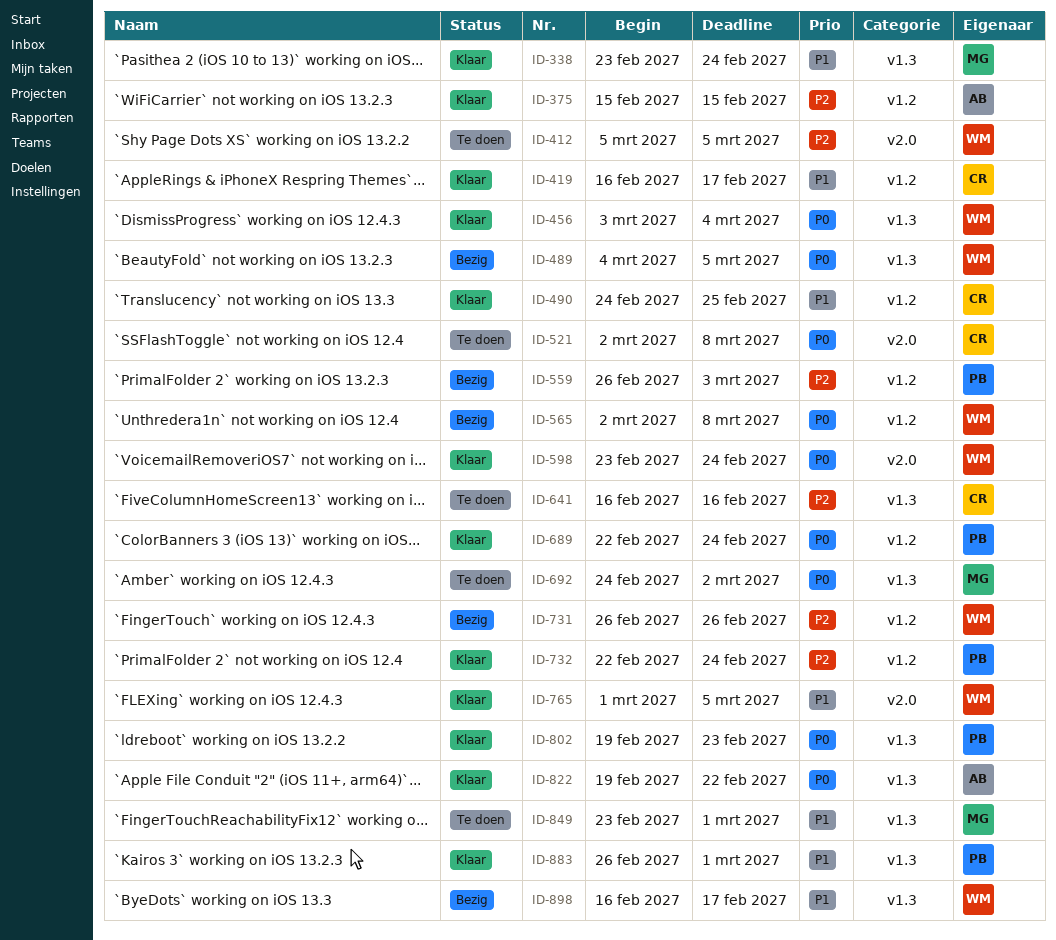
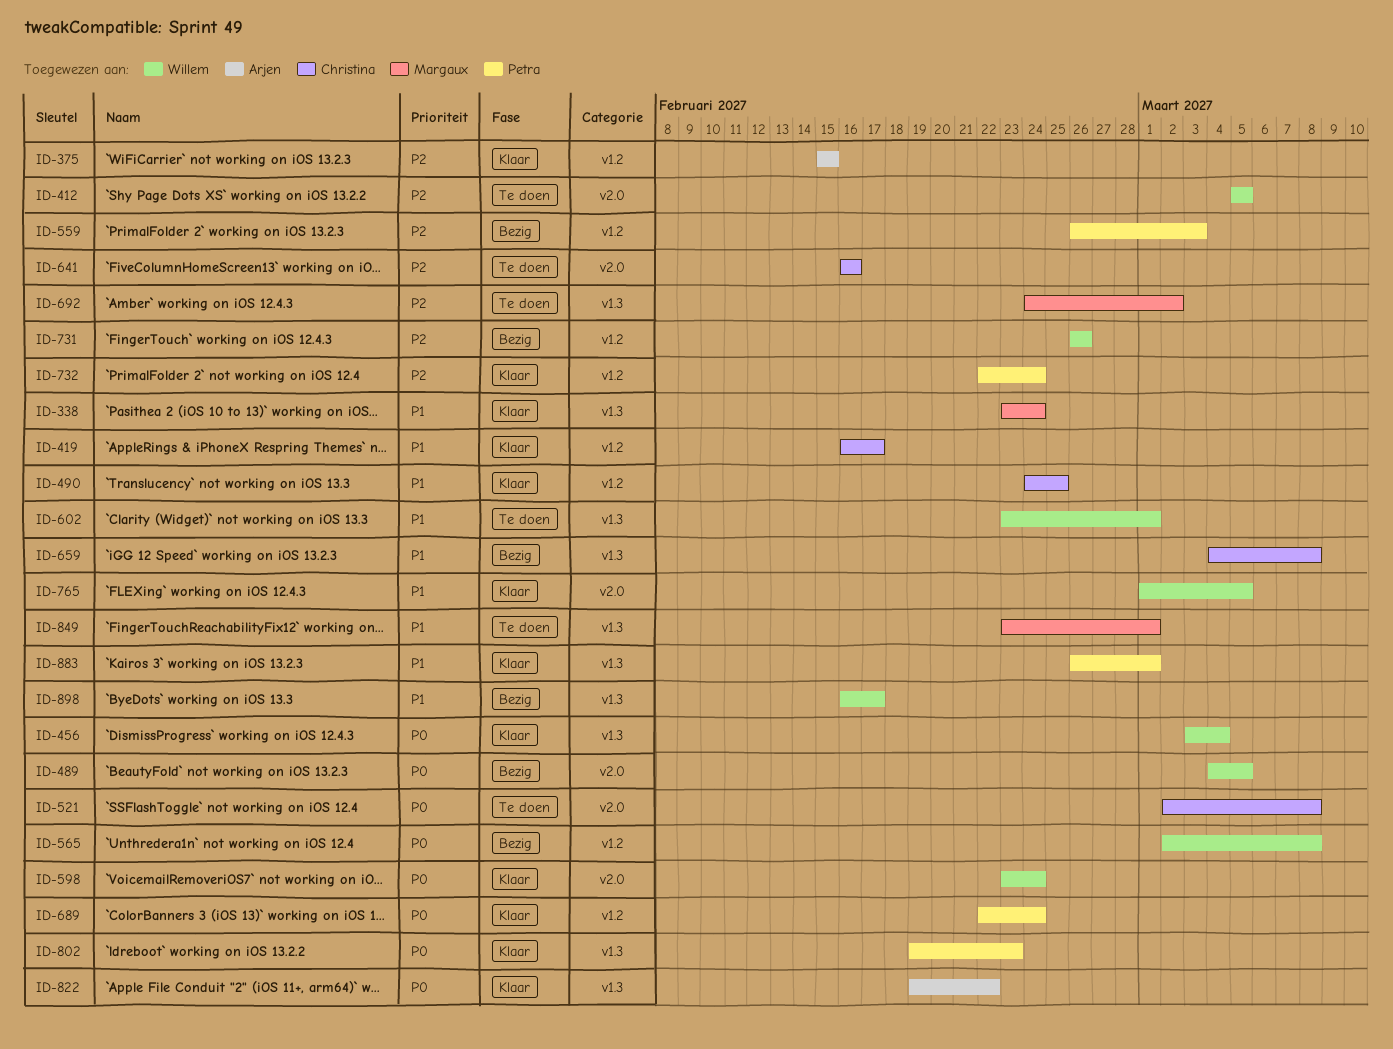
ID-489, label: v1.3 -> v2.0
ID-602: none -> present
ID-641, label: v1.3 -> v2.0
ID-659: none -> present
ID-692, priority: P0 -> P2

